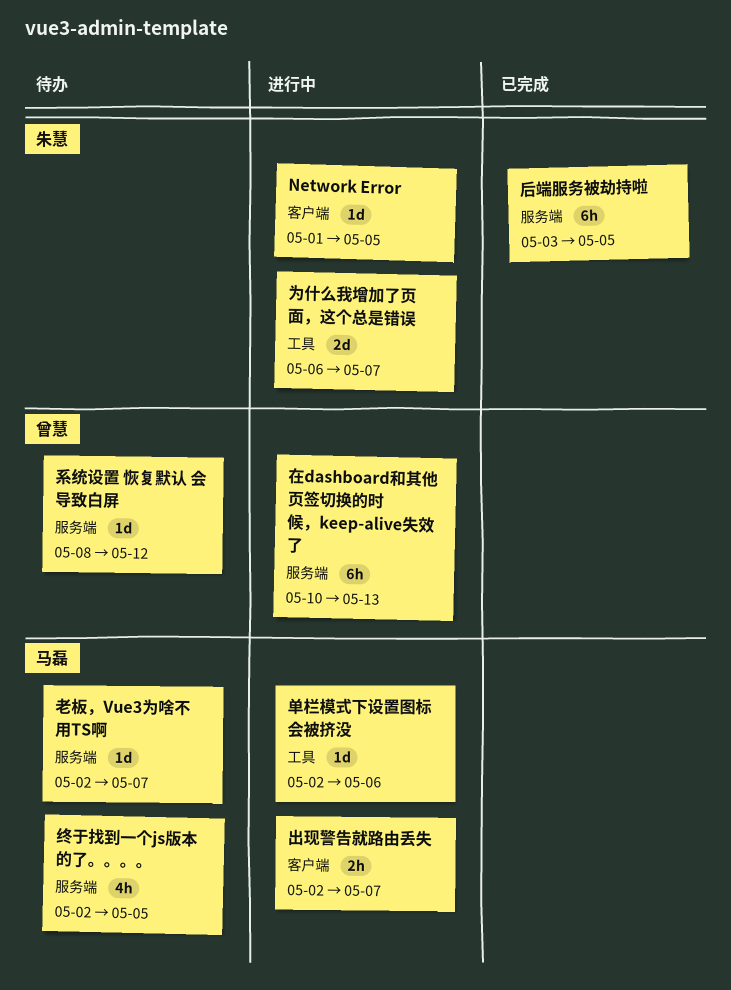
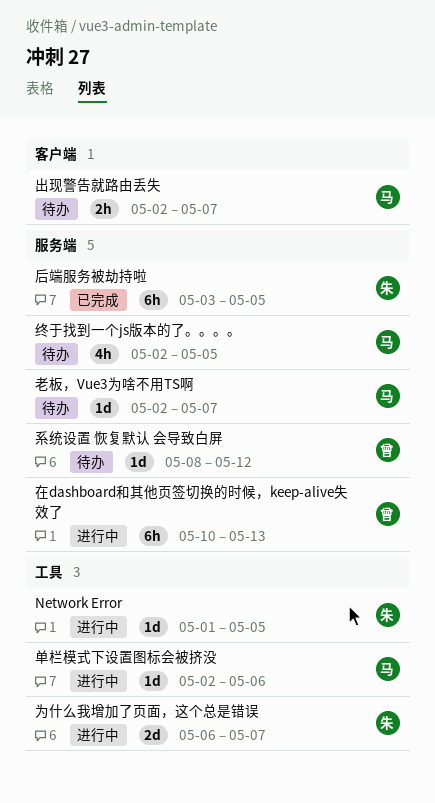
Network Error, label: 客户端 -> 工具
出现警告就路由丢失, status: 进行中 -> 待办

